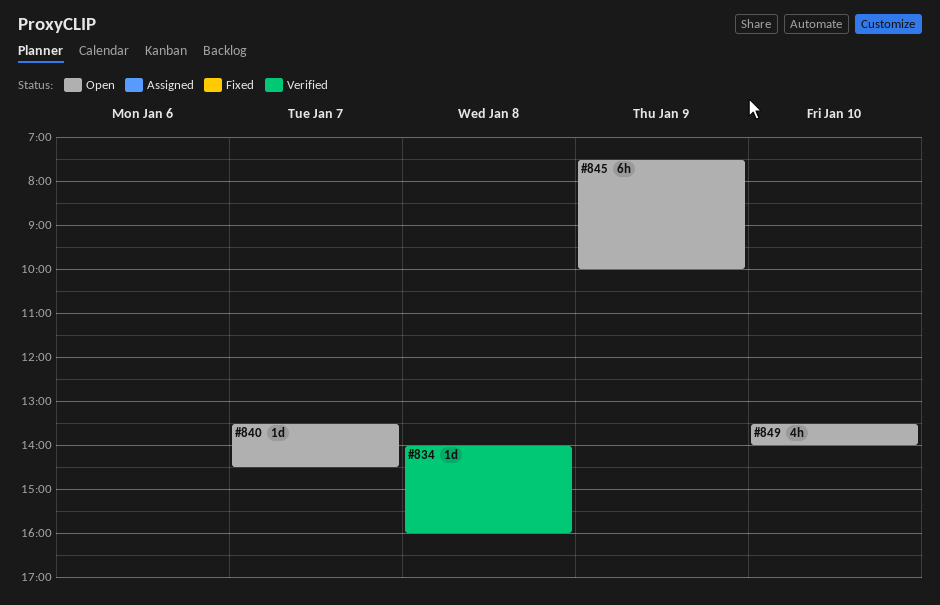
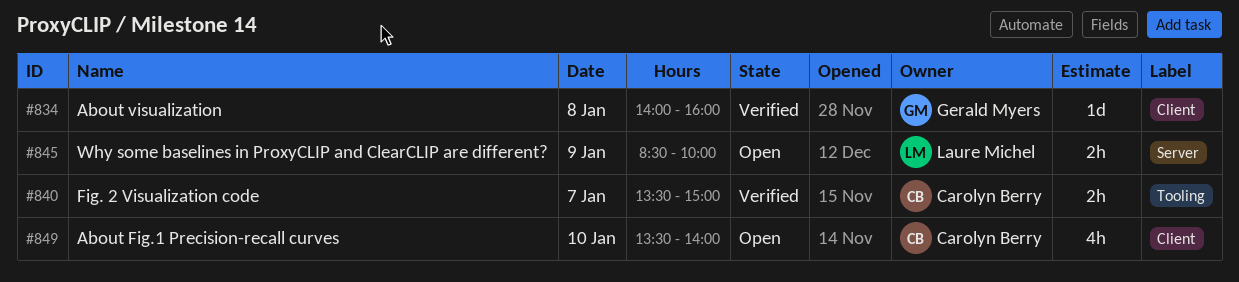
#840, status: Open -> Verified
#840, estimate: 1d -> 2h
#840, ends: 14:30 -> 15:00
#845, estimate: 6h -> 2h
#845, begins: 07:30 -> 08:30

